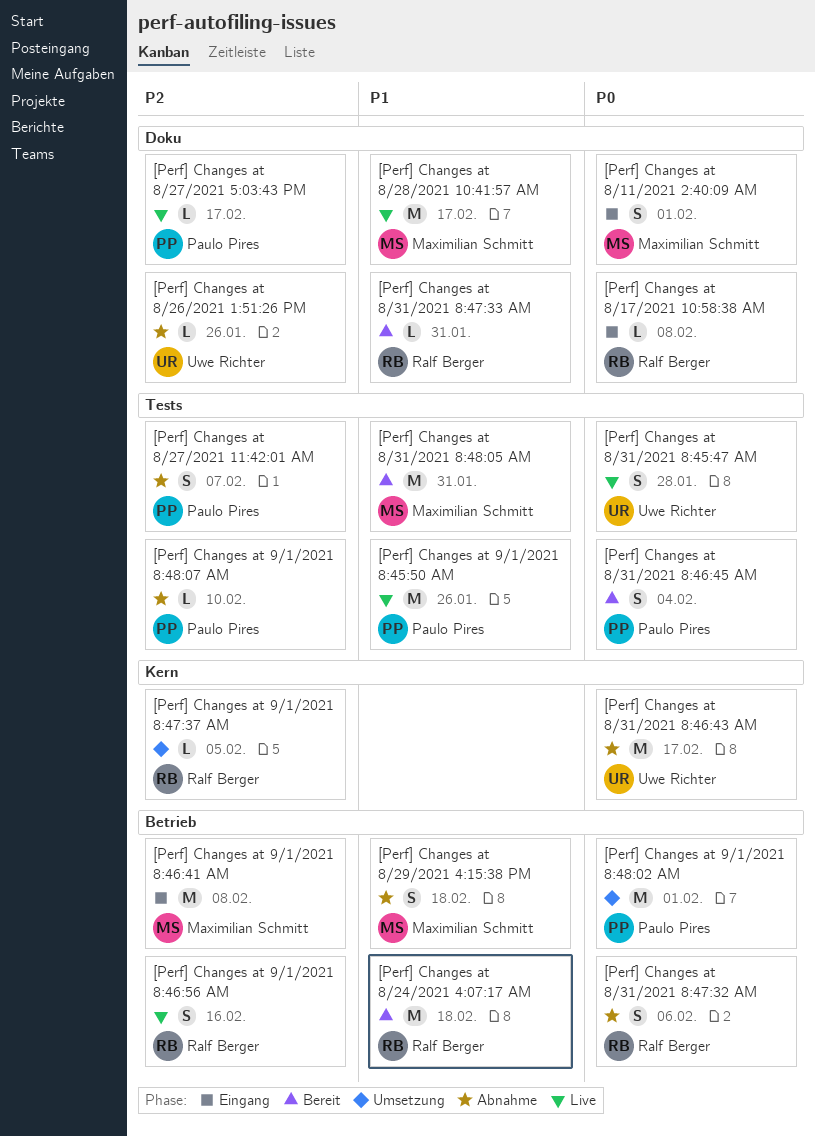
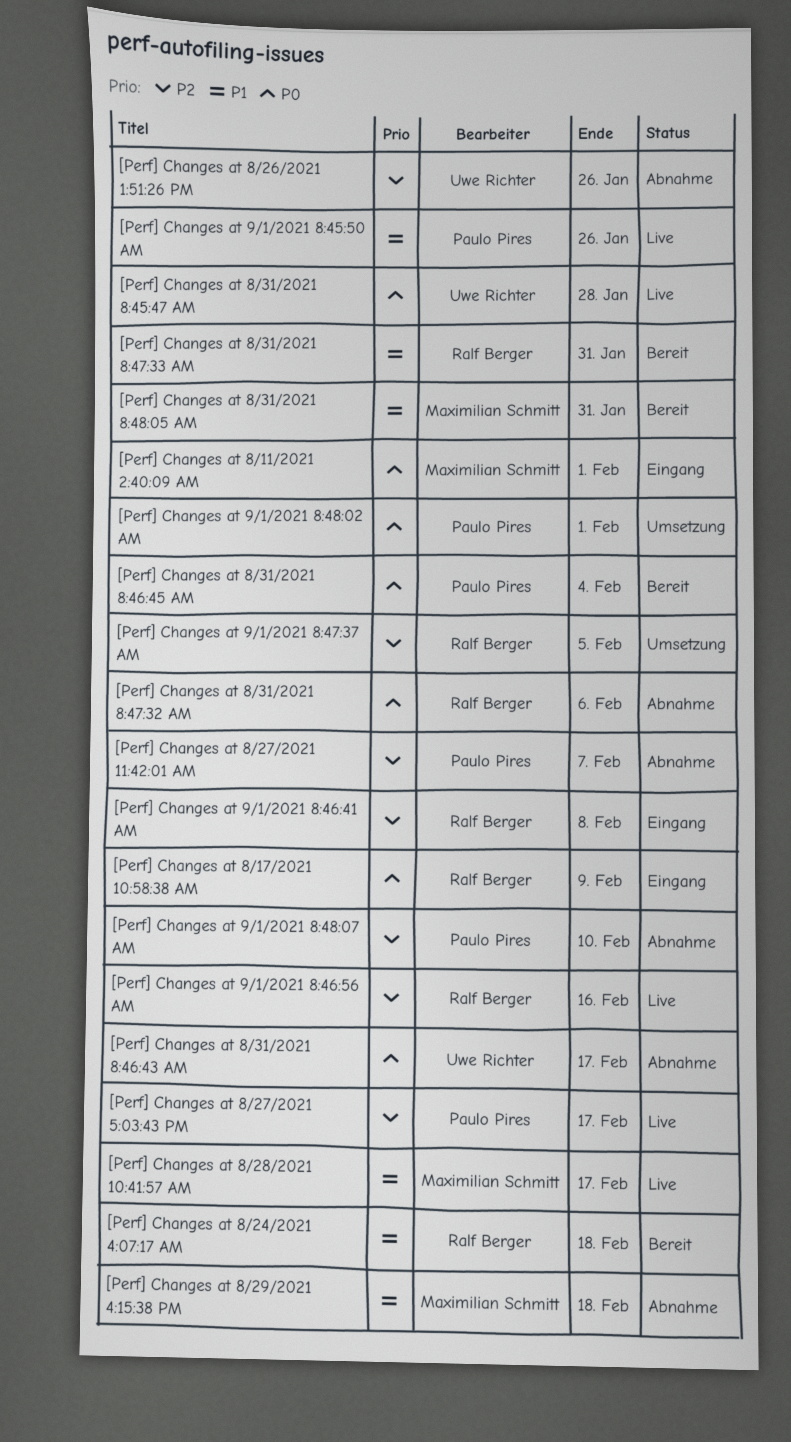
[Perf] Changes at 8/17/2021 10:58:38 AM, due: Feb 8 -> Feb 9
[Perf] Changes at 9/1/2021 8:46:41 AM, owner: Maximilian Schmitt -> Ralf Berger

